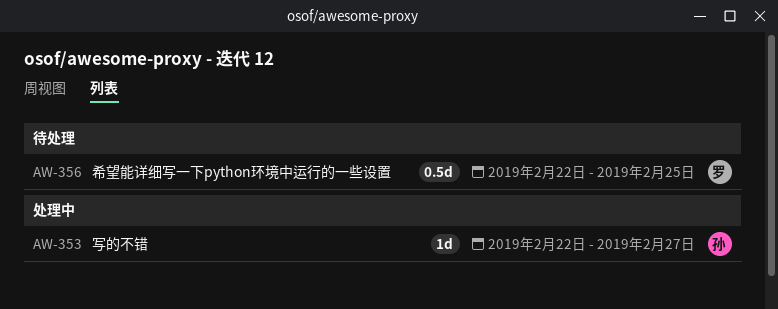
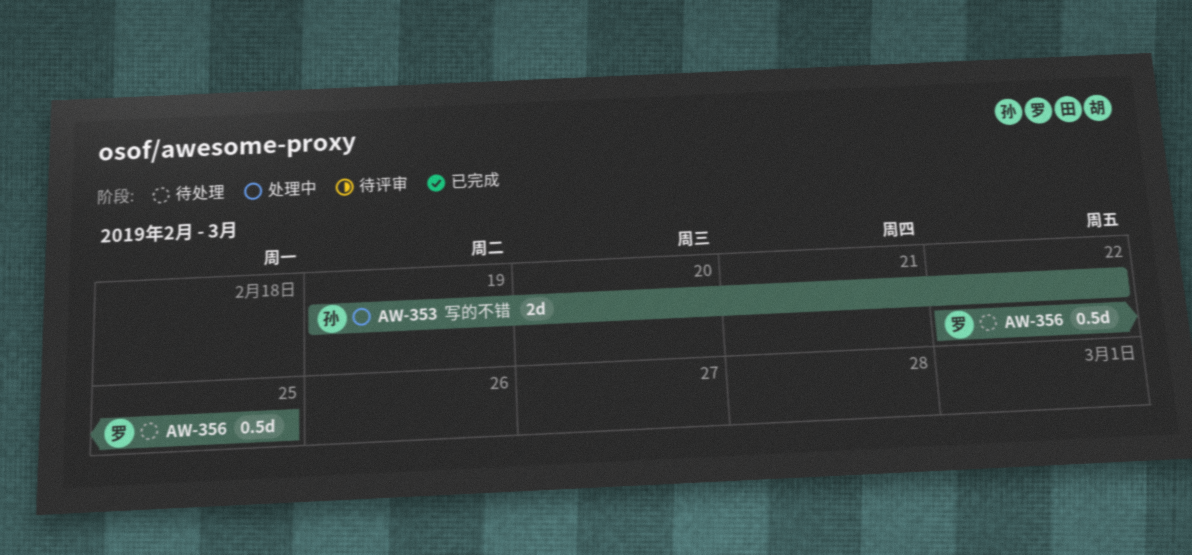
AW-353, estimate: 1d -> 2d
AW-353, start: Feb 22 -> Feb 19
AW-353, due: Feb 27 -> Feb 22

